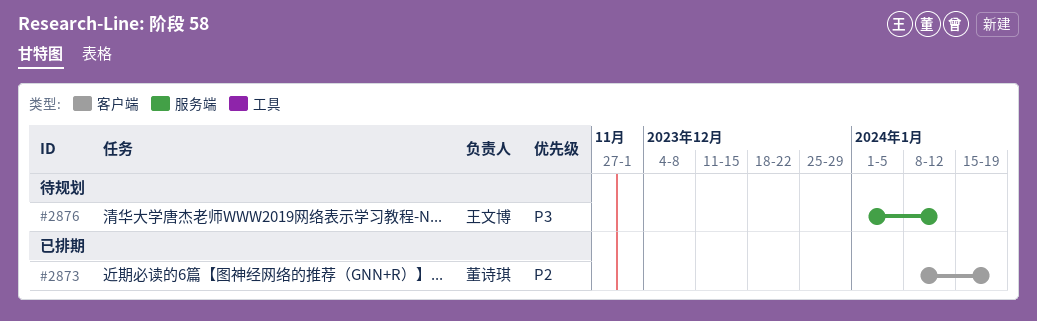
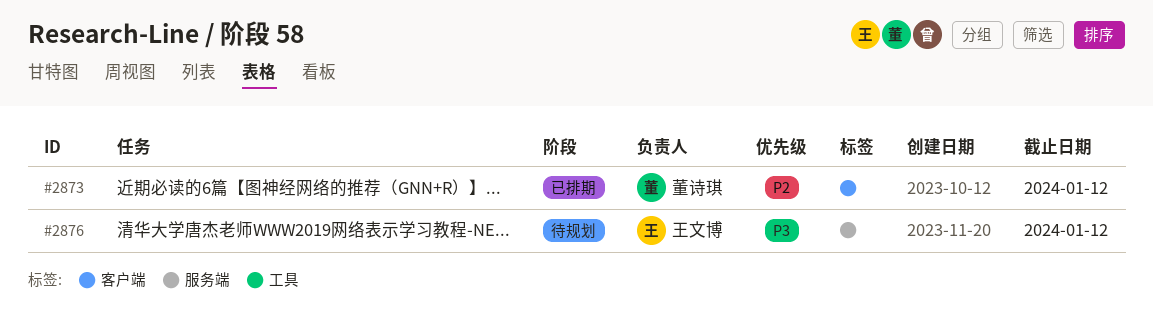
#2873, due: Jan 19 -> Jan 12

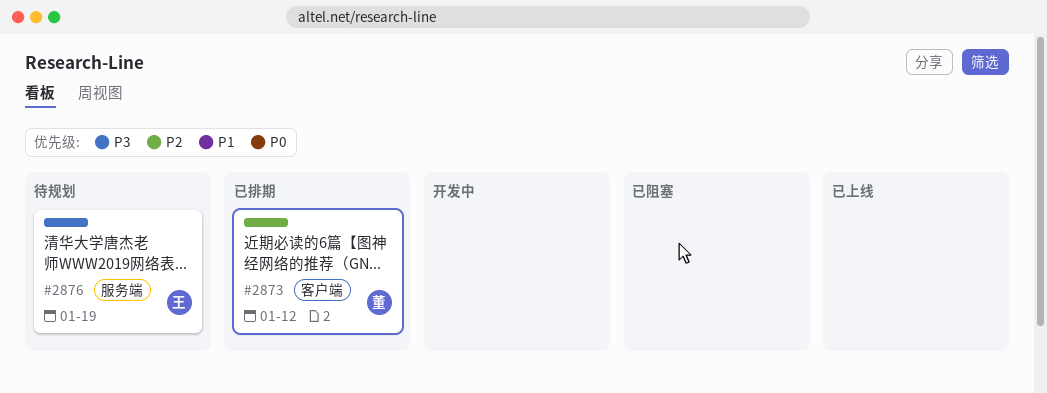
#2876, due: Jan 12 -> Jan 19

